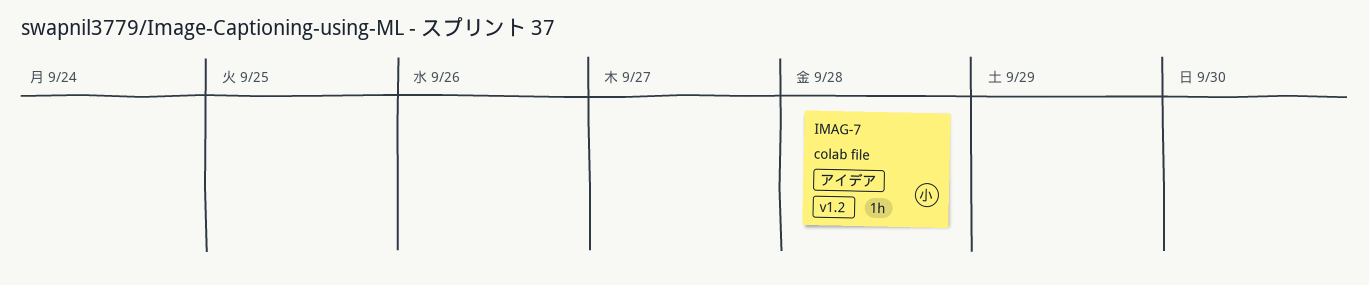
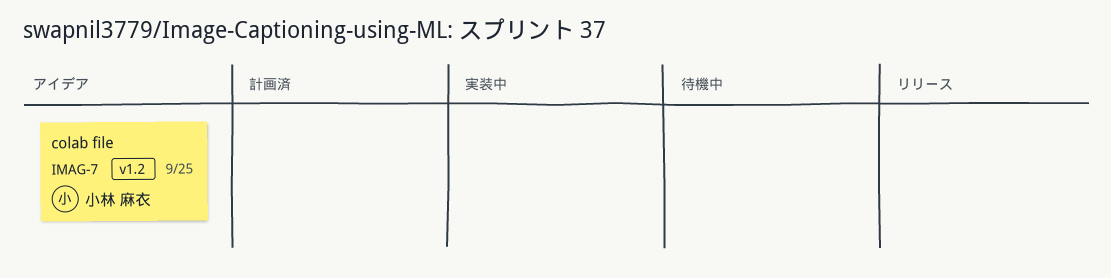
IMAG-7, due: Sep 28 -> Sep 25

